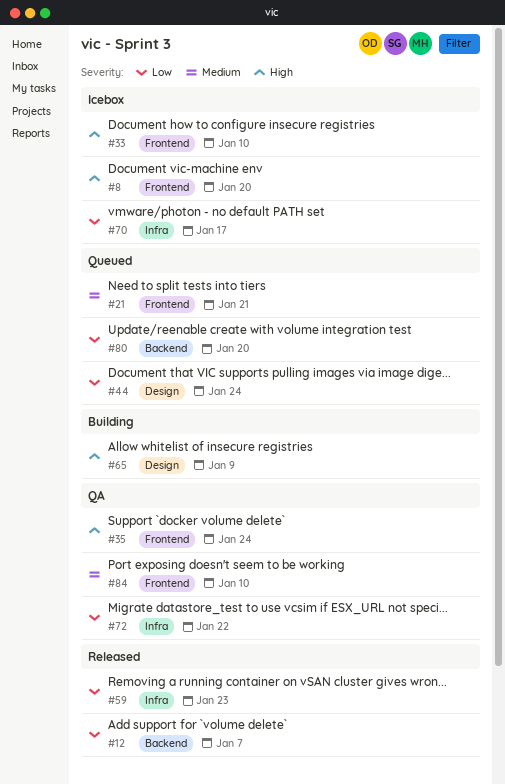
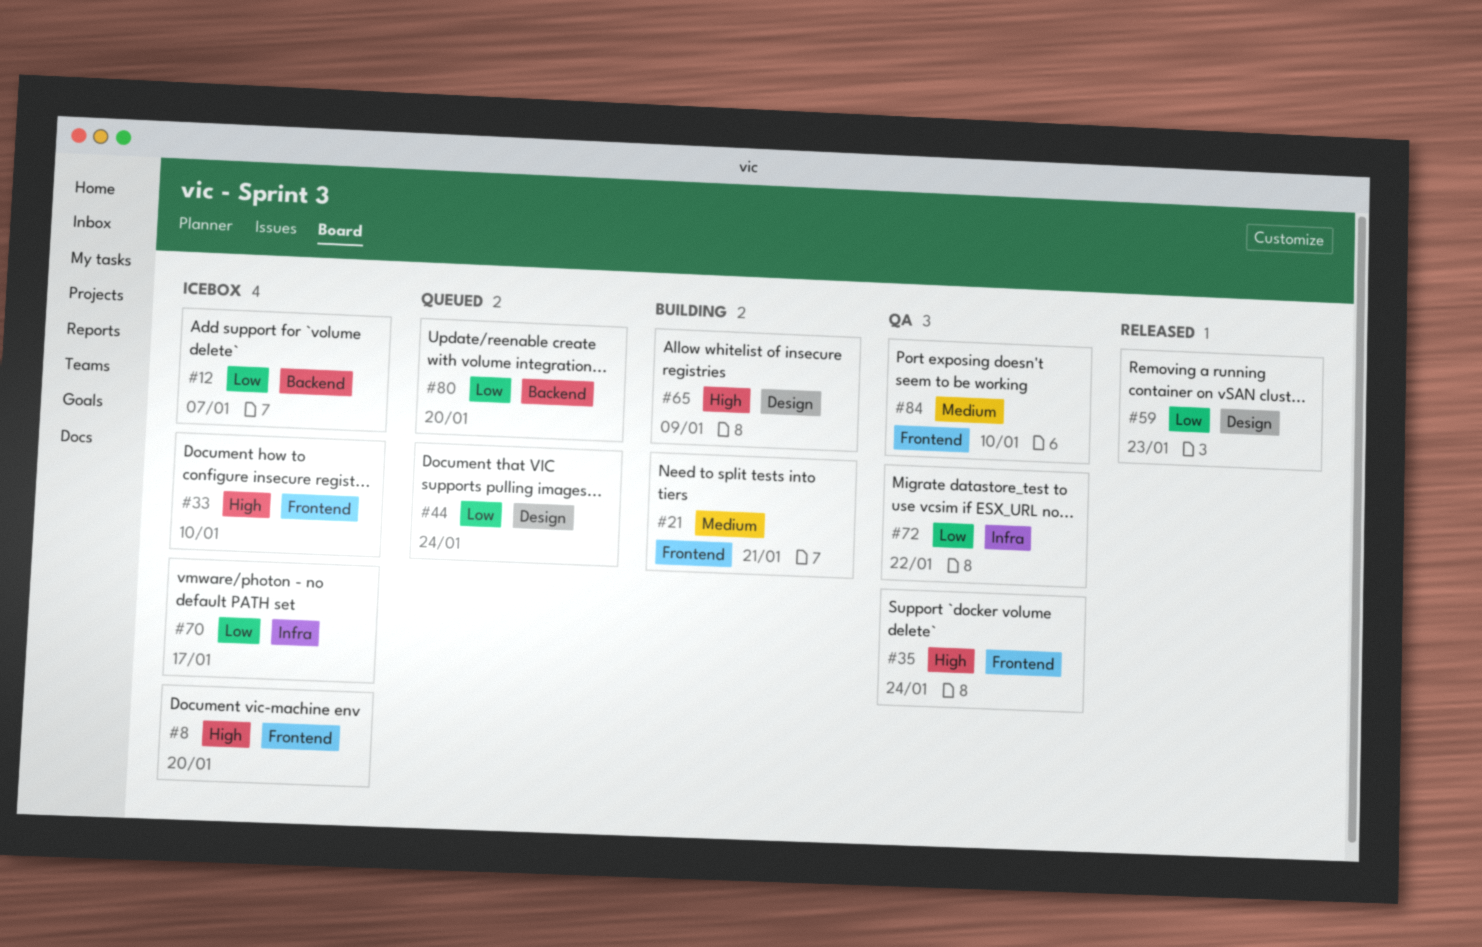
#12, status: Released -> Icebox
#21, status: Queued -> Building
#59, label: Infra -> Design

